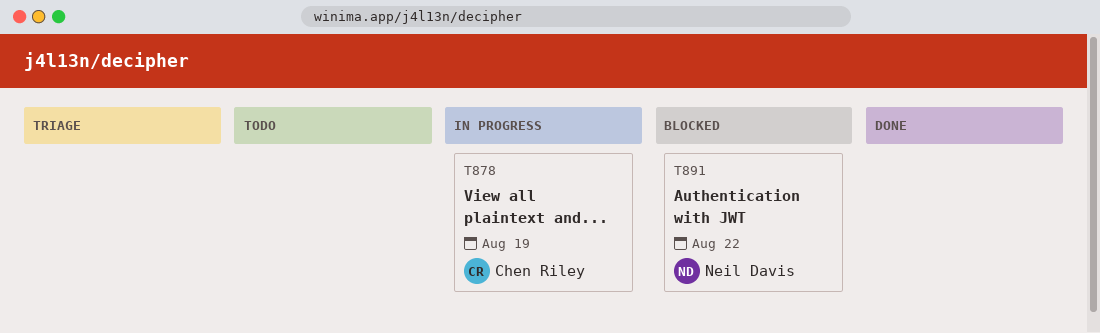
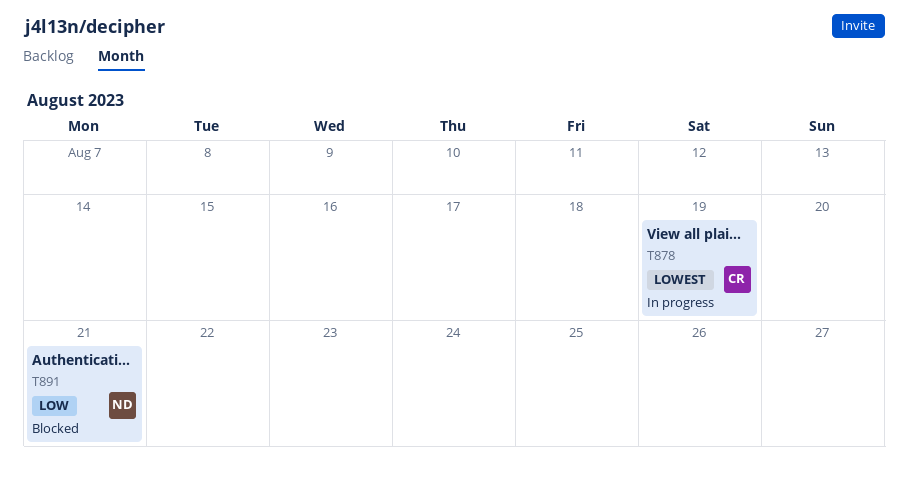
T891, due: Aug 22 -> Aug 21

